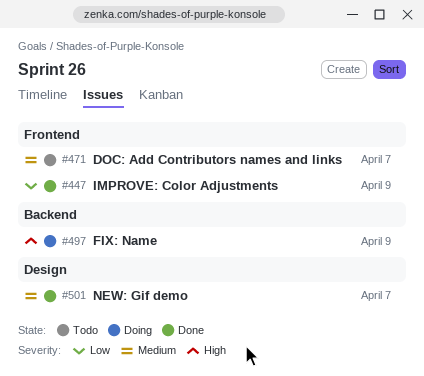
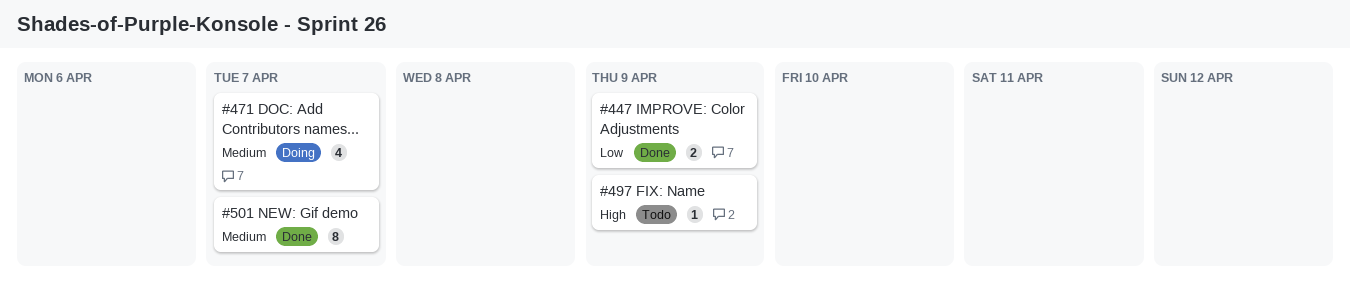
#471, status: Todo -> Doing
#497, status: Doing -> Todo

